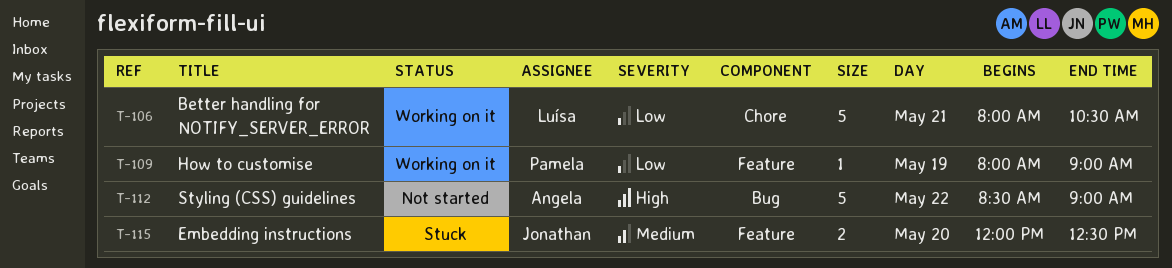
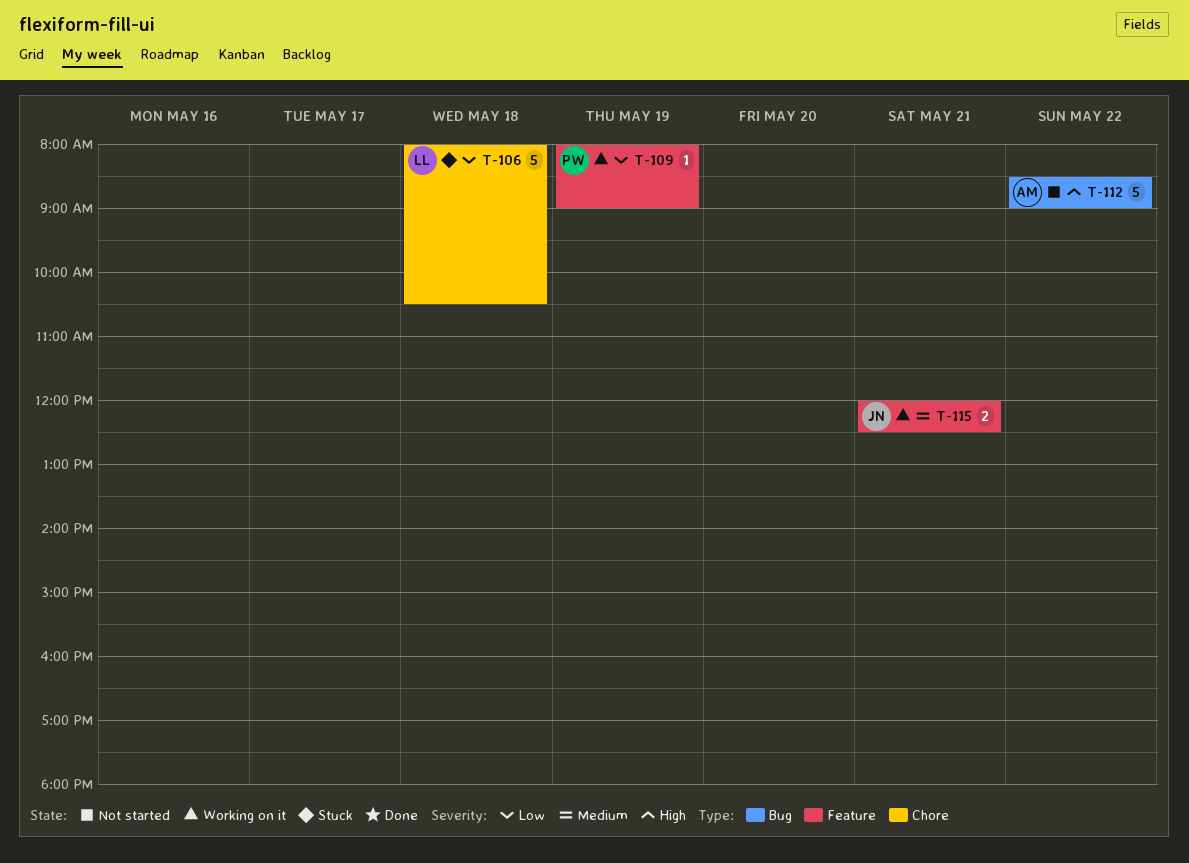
T-106, status: Working on it -> Stuck
T-106, day: May 21 -> May 18
T-115, status: Stuck -> Working on it
T-115, day: May 20 -> May 21

